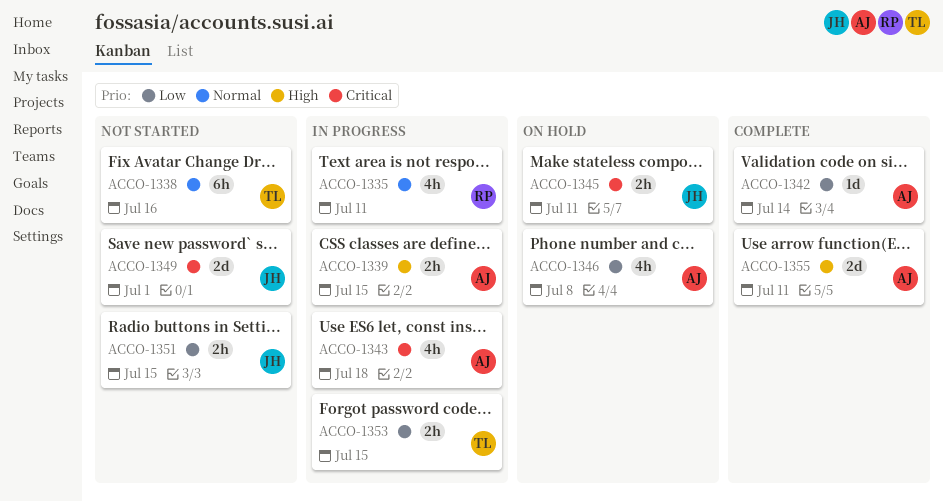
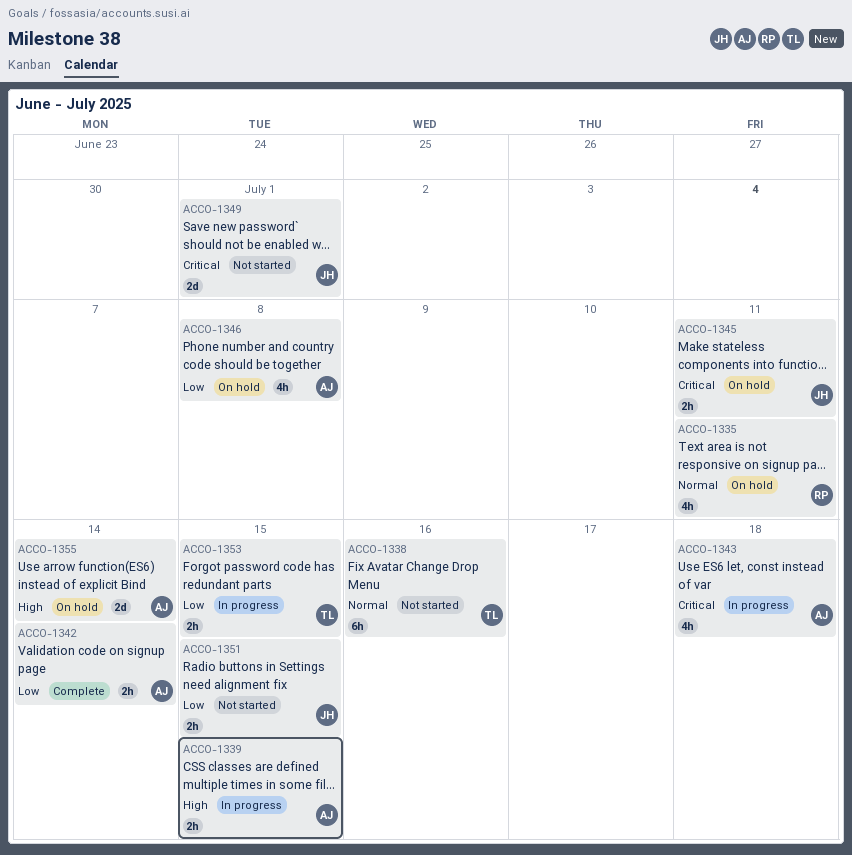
ACCO-1335, status: In progress -> On hold
ACCO-1342, estimate: 1d -> 2h
ACCO-1355, status: Complete -> On hold
ACCO-1355, due: Jul 11 -> Jul 14

